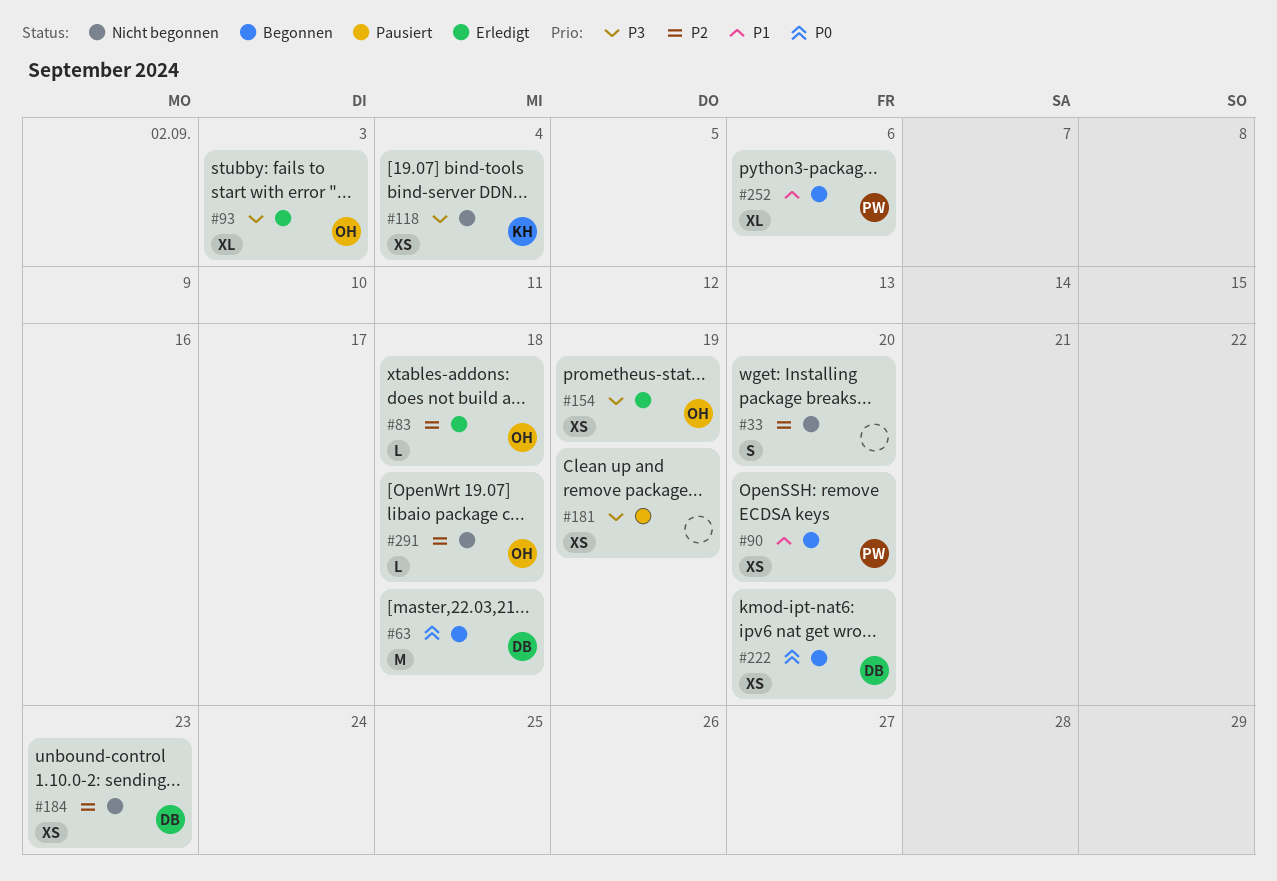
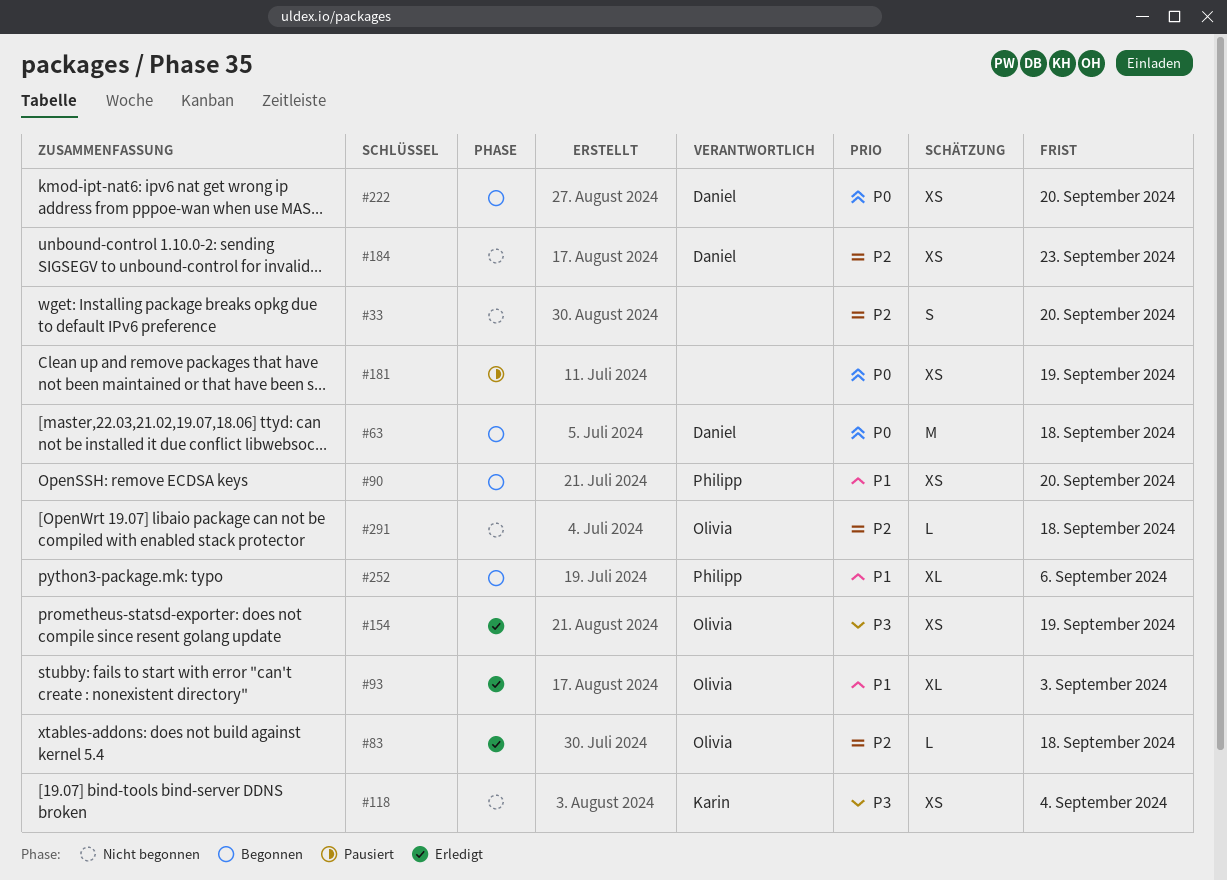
#93, priority: P3 -> P1
#181, priority: P3 -> P0

